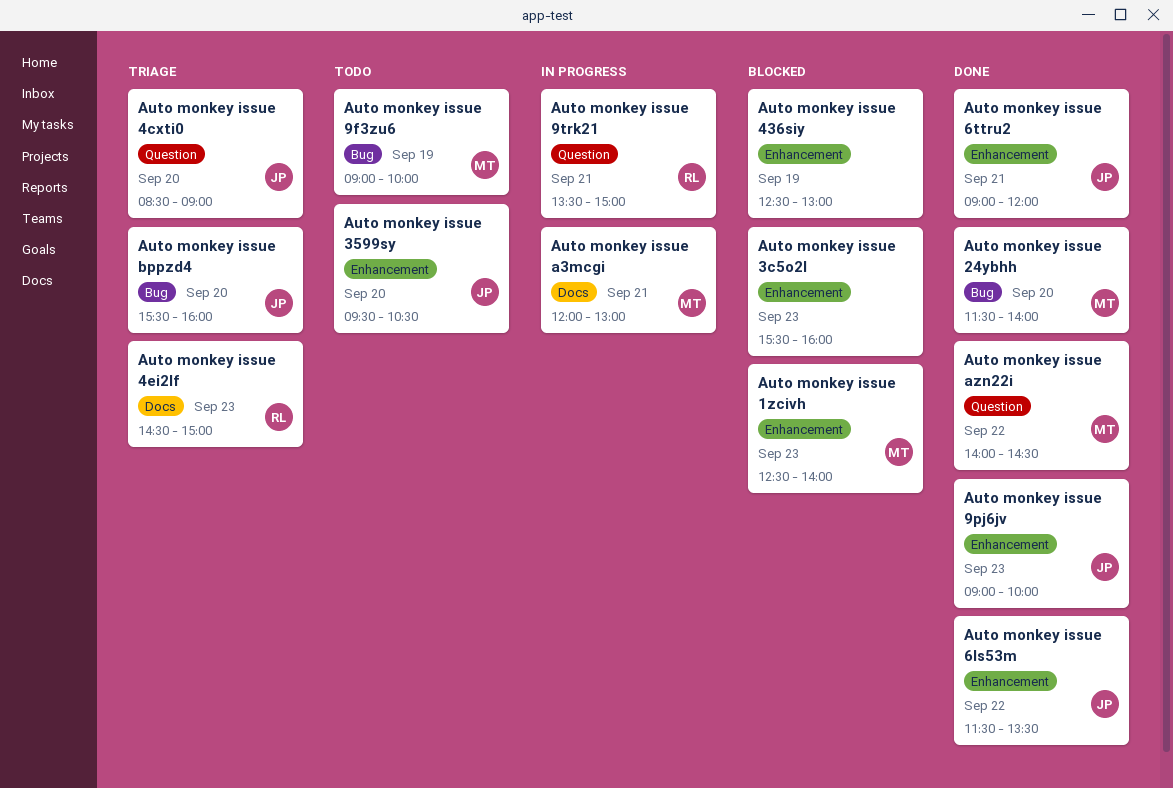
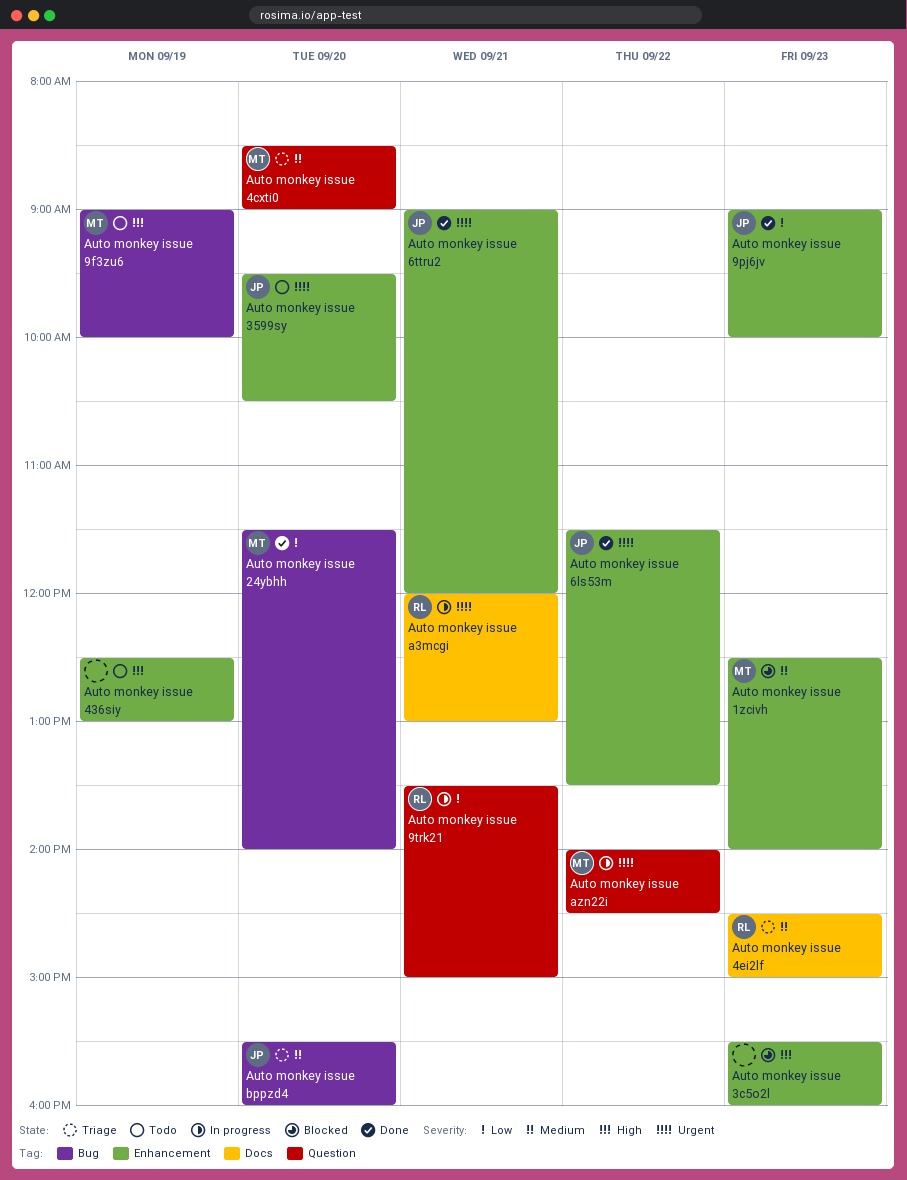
Auto monkey issue 436siy, status: Blocked -> Todo
Auto monkey issue 4cxti0, owner: JP -> MT
Auto monkey issue a3mcgi, owner: MT -> RL
Auto monkey issue azn22i, status: Done -> In progress

